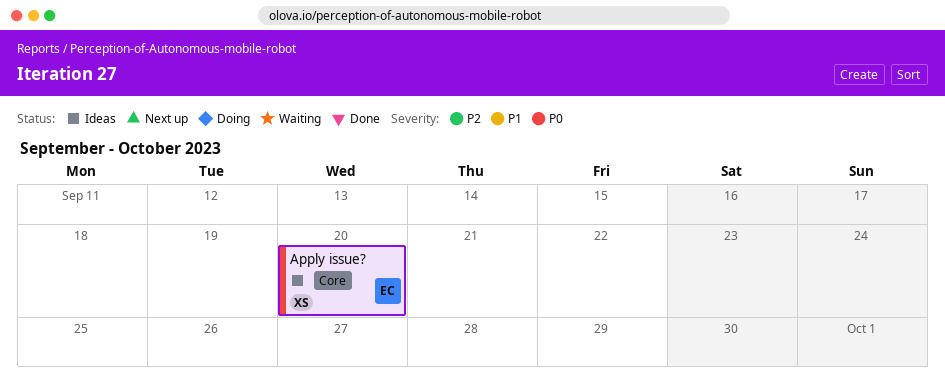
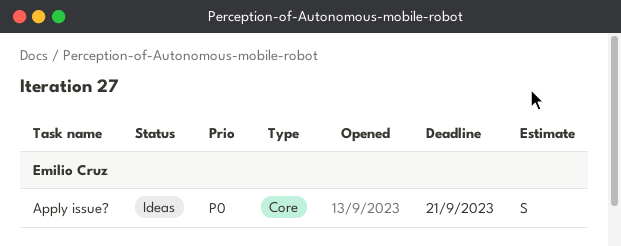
Apply issue?, estimate: XS -> S
Apply issue?, due: Sep 20 -> Sep 21

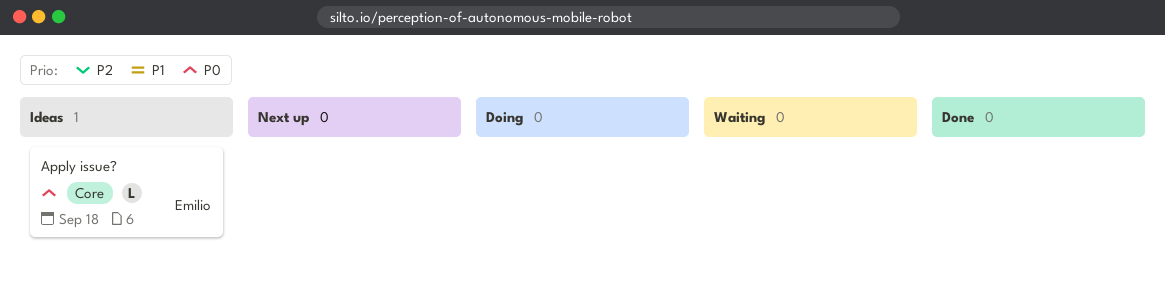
Apply issue?, estimate: S -> L
Apply issue?, due: Sep 21 -> Sep 18

